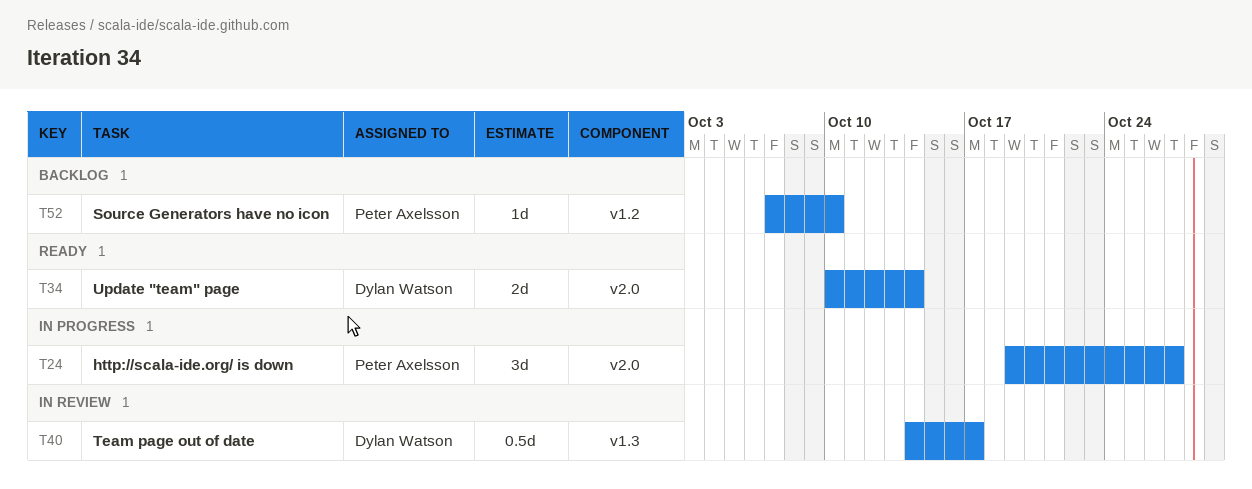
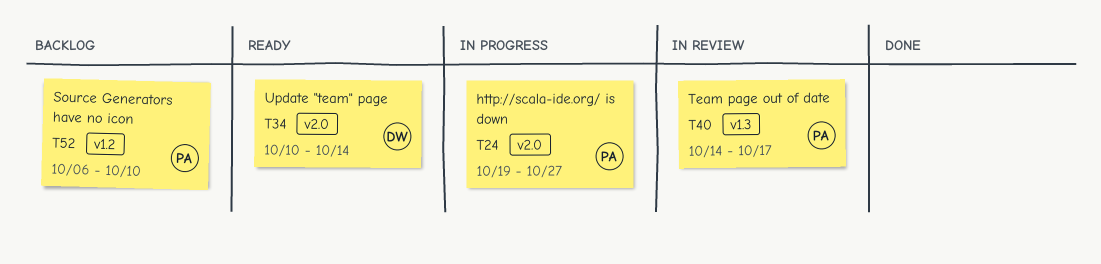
T40, owner: Dylan Watson -> Peter Axelsson
T52, start: Oct 7 -> Oct 6

